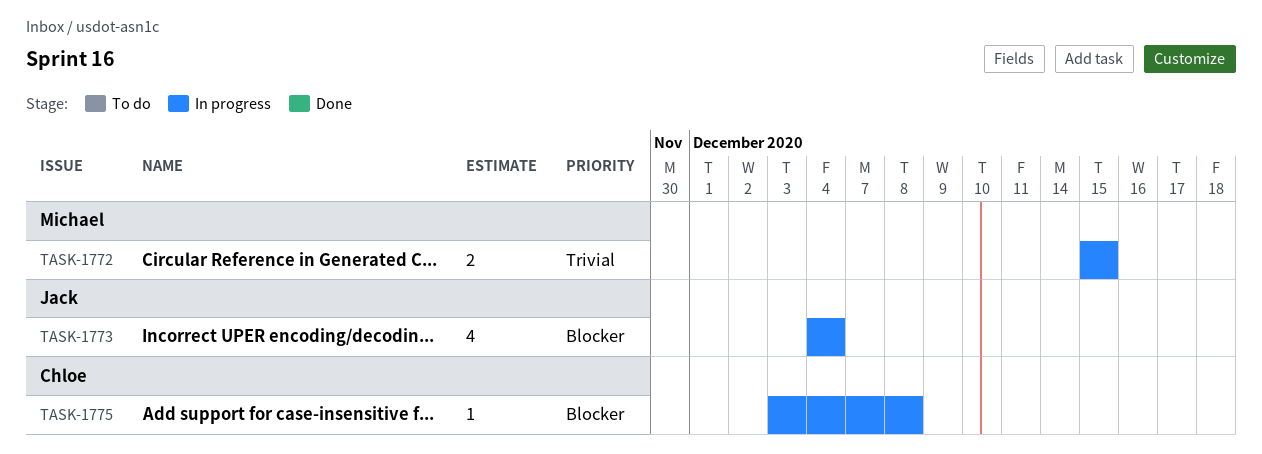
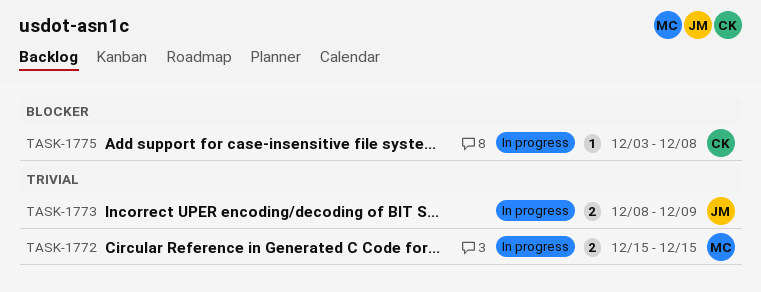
TASK-1773, priority: Blocker -> Trivial
TASK-1773, estimate: 4 -> 2
TASK-1773, start: Dec 4 -> Dec 8
TASK-1773, due: Dec 4 -> Dec 9

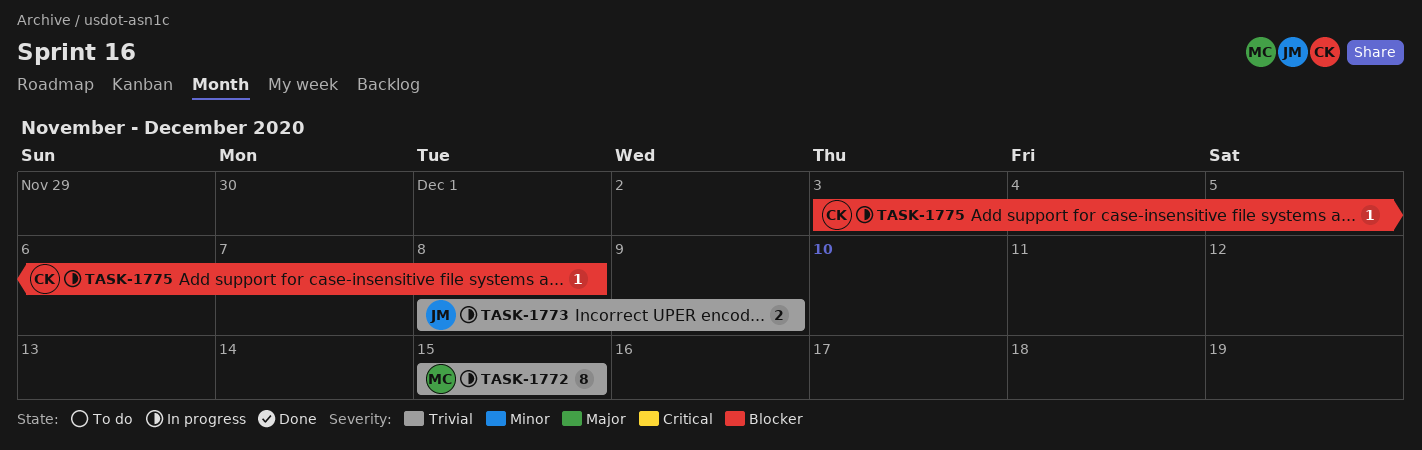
TASK-1772, estimate: 2 -> 8

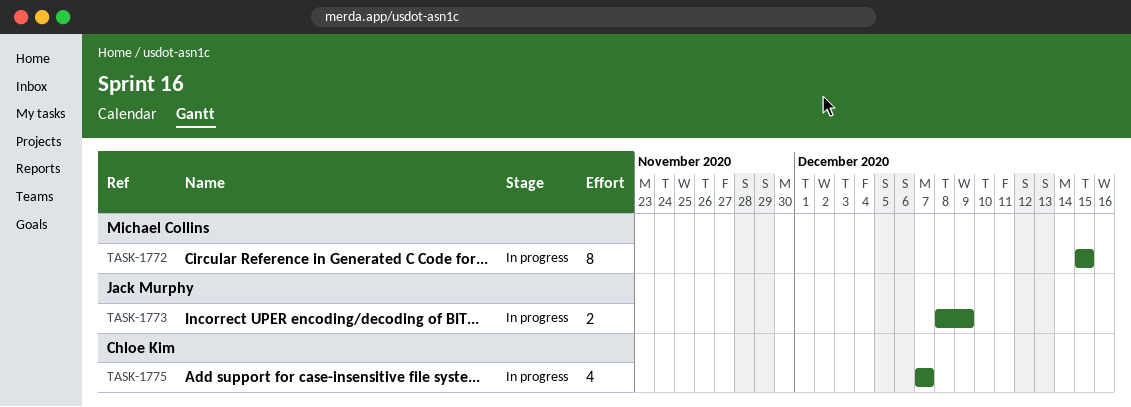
TASK-1775, estimate: 1 -> 4
TASK-1775, start: Dec 3 -> Dec 7
TASK-1775, due: Dec 8 -> Dec 7

